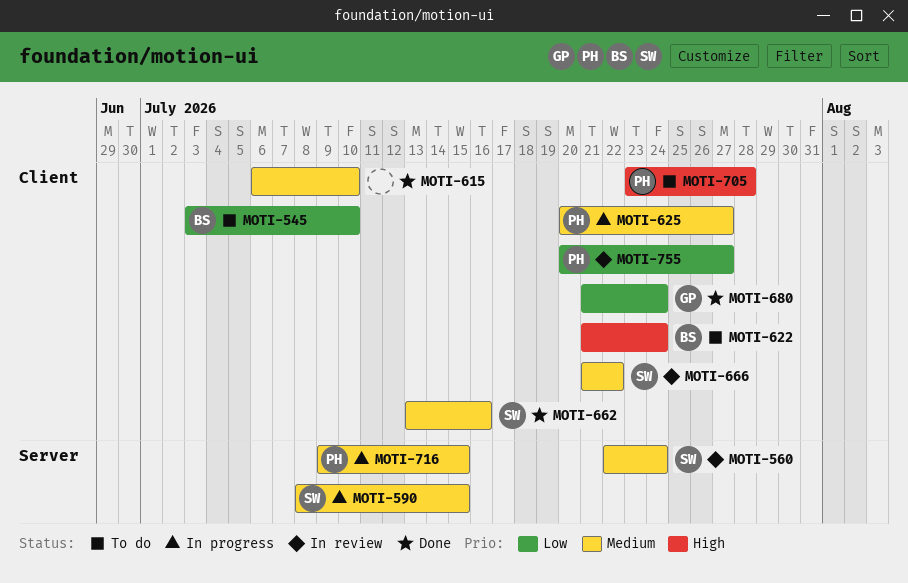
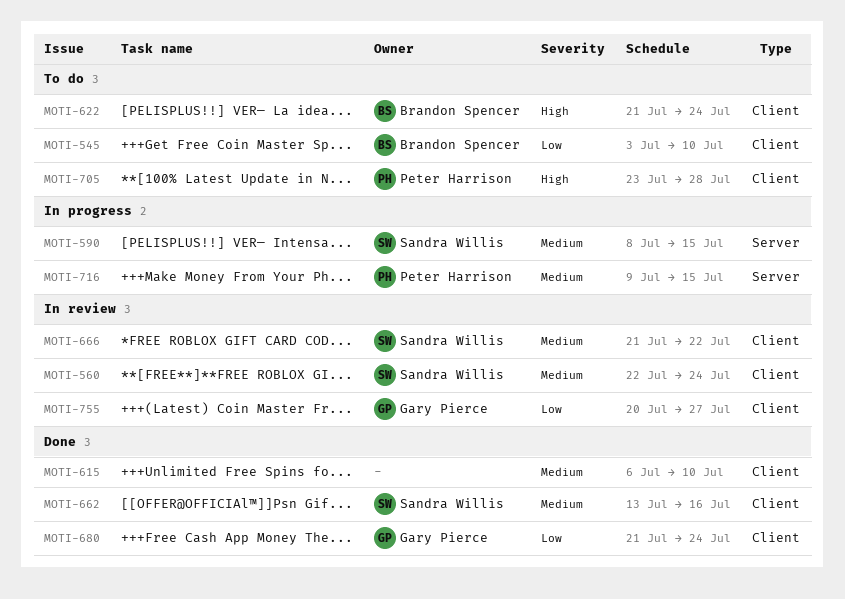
MOTI-560, label: Server -> Client
MOTI-625: present -> none
MOTI-755, owner: Peter Harrison -> Gary Pierce

